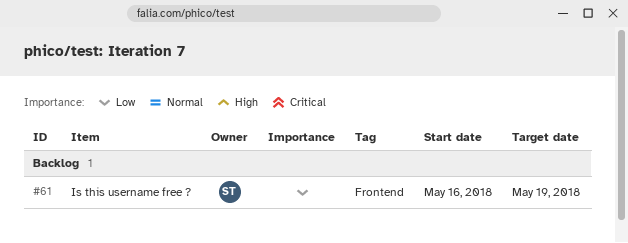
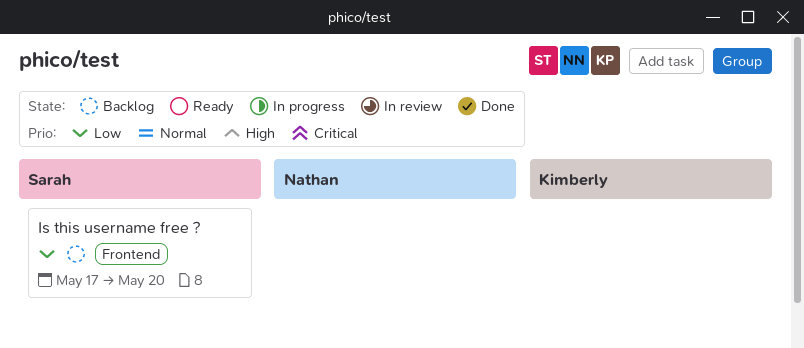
Is this username free ?, start: May 16 -> May 17
Is this username free ?, due: May 19 -> May 20

